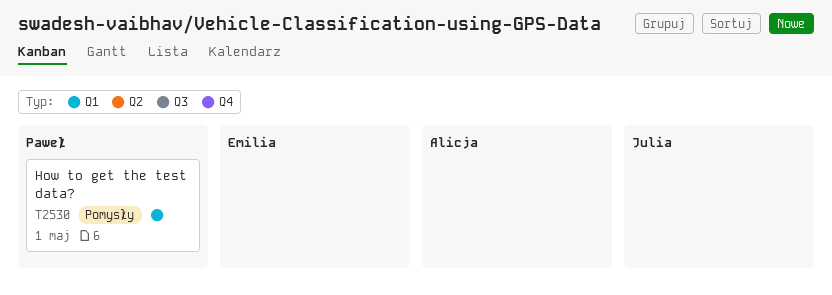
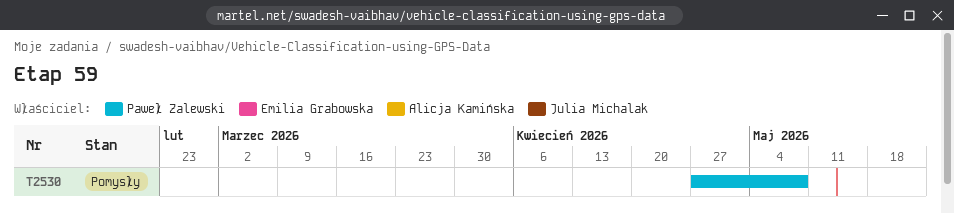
T2530, due: May 1 -> May 8

